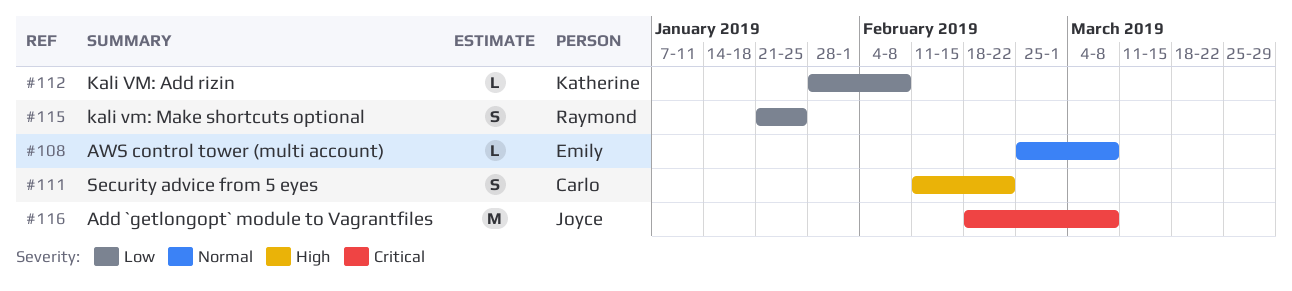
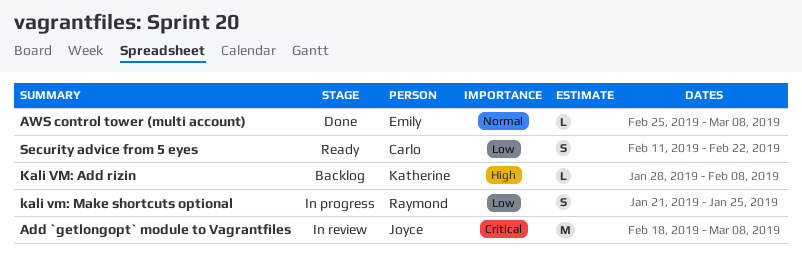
Kali VM: Add rizin, priority: Low -> High
Security advice from 5 eyes, priority: High -> Low

